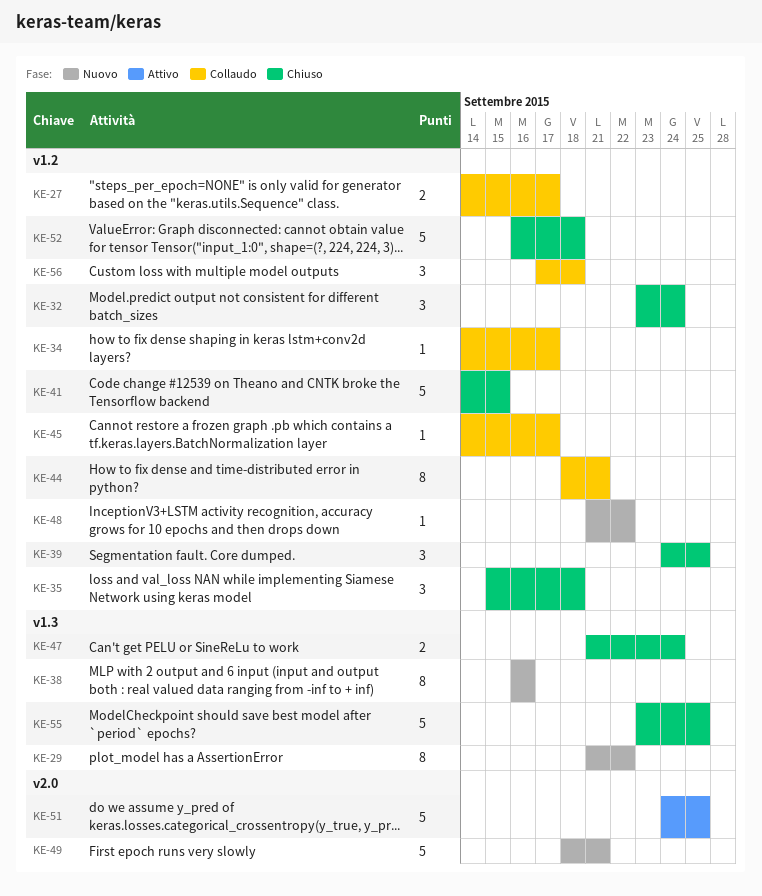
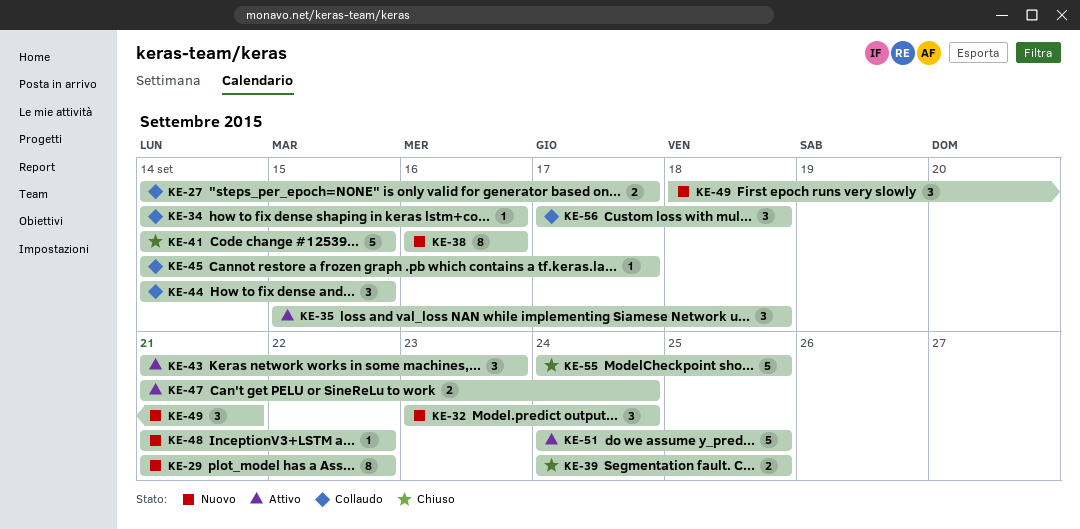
KE-32, status: Chiuso -> Nuovo
KE-34, due: Sep 17 -> Sep 16
KE-35, status: Chiuso -> Attivo
KE-39, estimate: 3 -> 2
KE-43: none -> present
KE-44, estimate: 8 -> 3
KE-44, start: Sep 18 -> Sep 14
KE-44, due: Sep 21 -> Sep 15
KE-47, status: Chiuso -> Attivo
KE-49, estimate: 5 -> 3
KE-52: present -> none
KE-55, start: Sep 23 -> Sep 24

